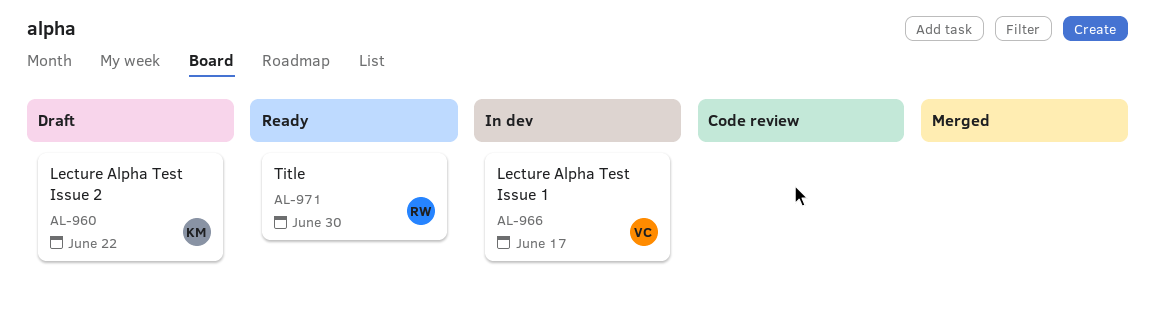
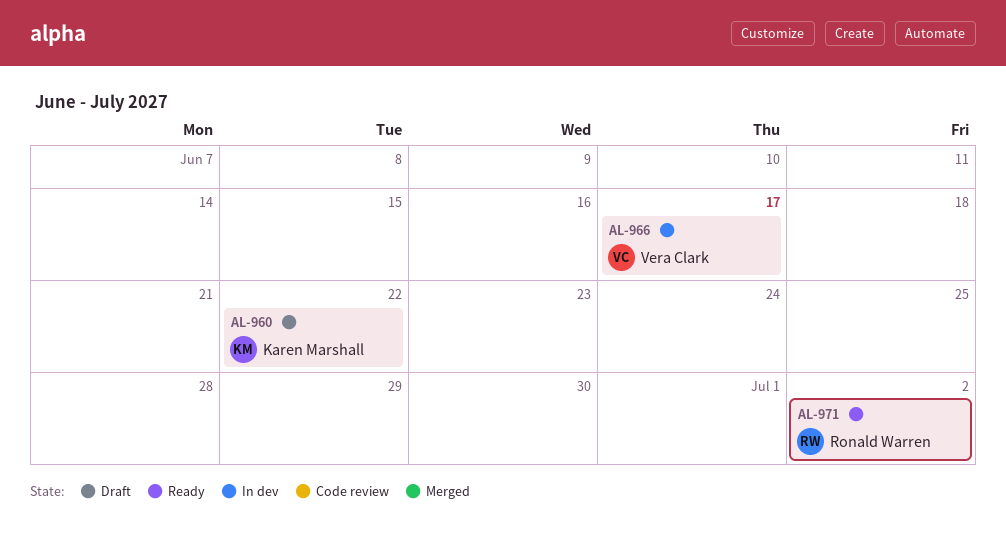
AL-971, due: Jun 30 -> Jul 2

